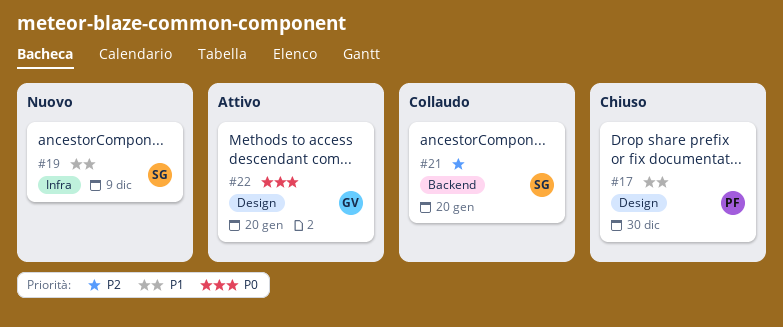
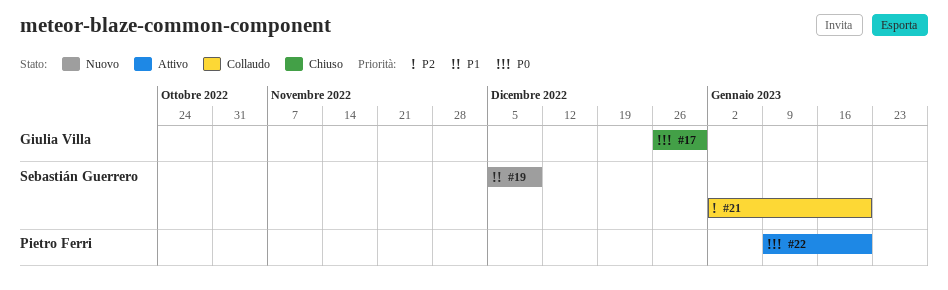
#17, owner: Pietro Ferri -> Giulia Villa
#17, priority: P1 -> P0
#22, owner: Giulia Villa -> Pietro Ferri

